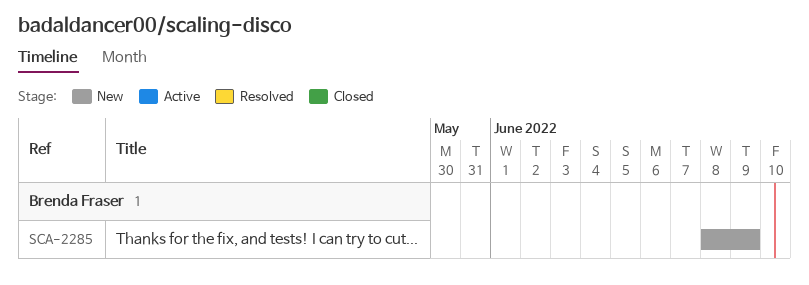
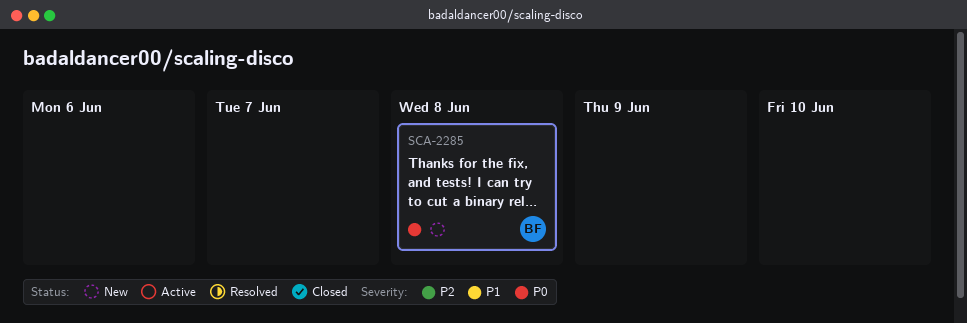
SCA-2285, due: Jun 9 -> Jun 8

